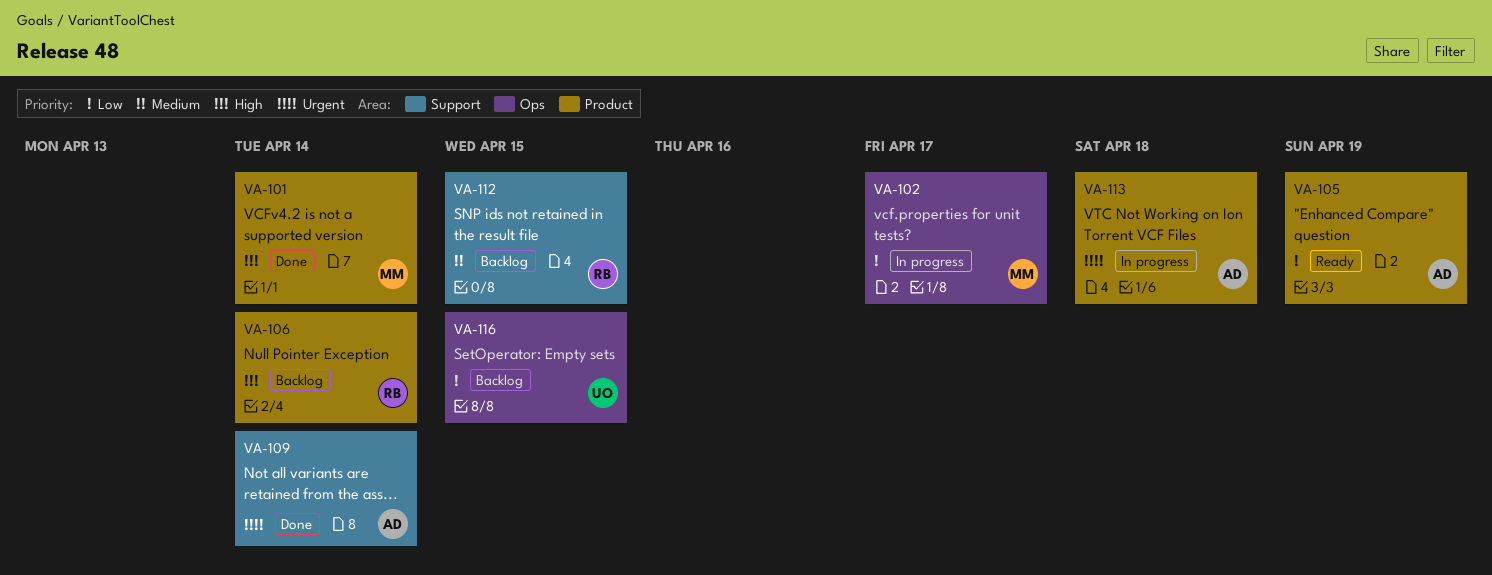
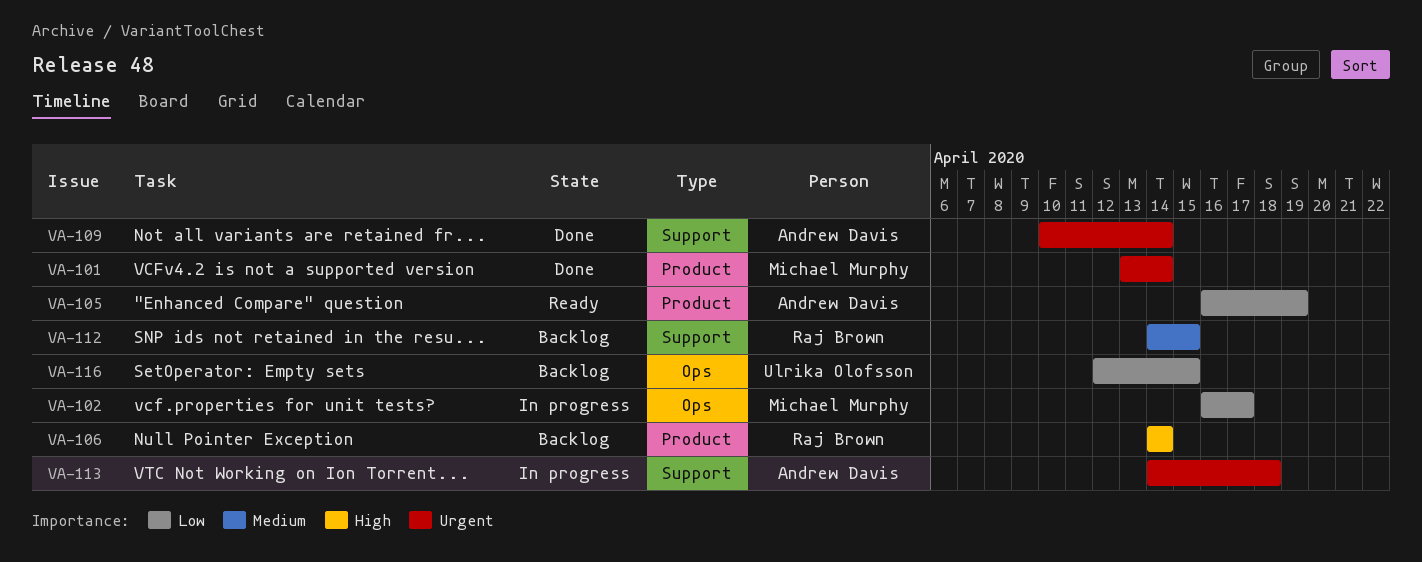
VA-101, priority: High -> Urgent
VA-113, label: Product -> Support

